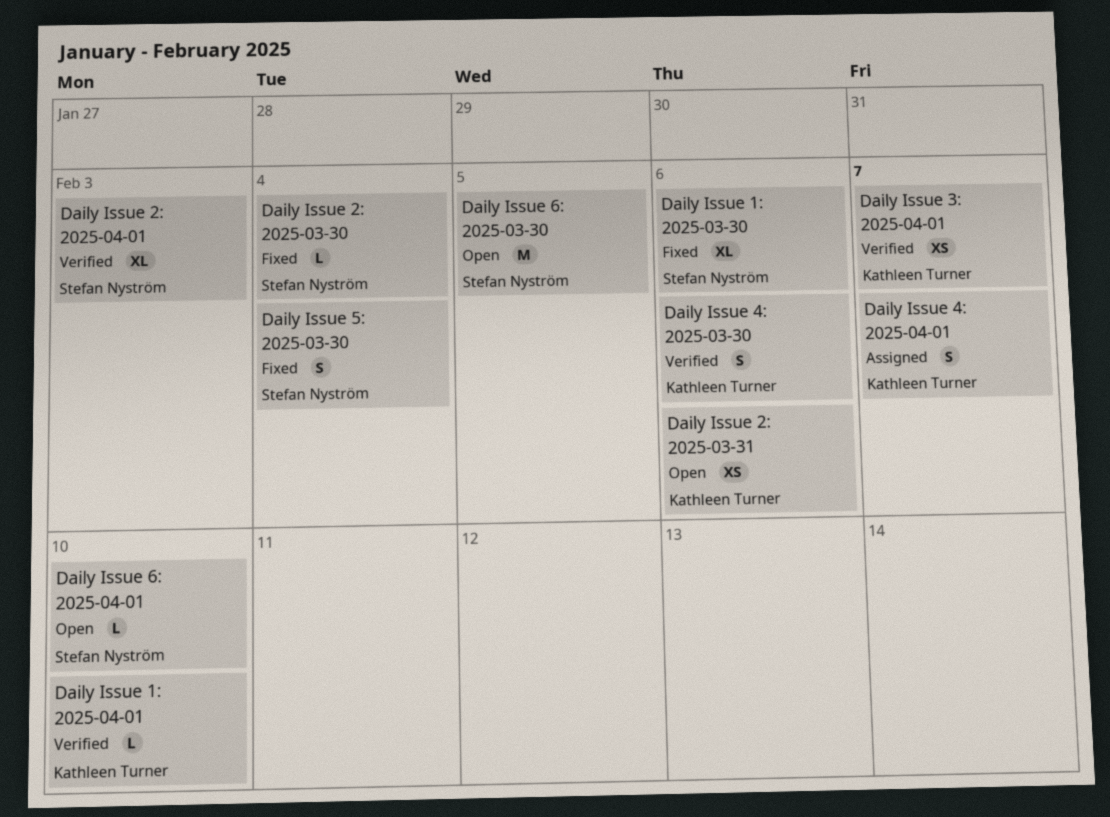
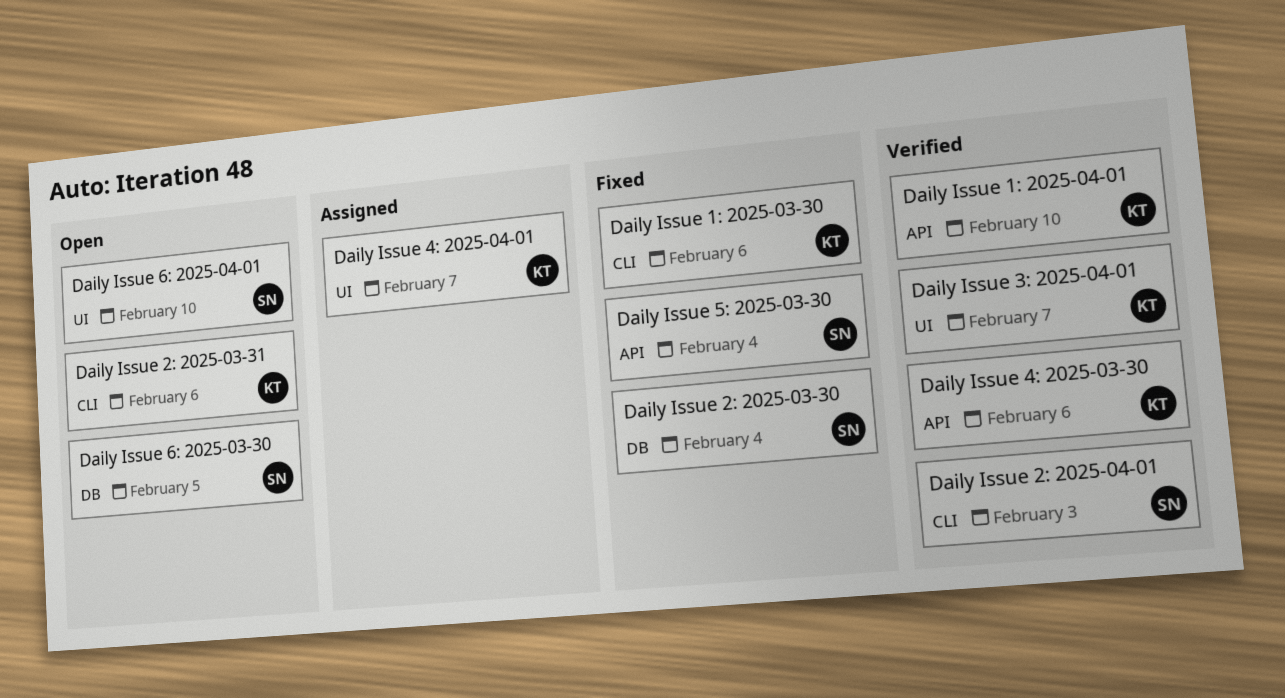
Daily Issue 1: 2025-03-30, owner: Stefan Nyström -> Kathleen Turner

